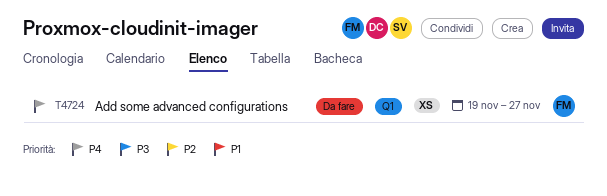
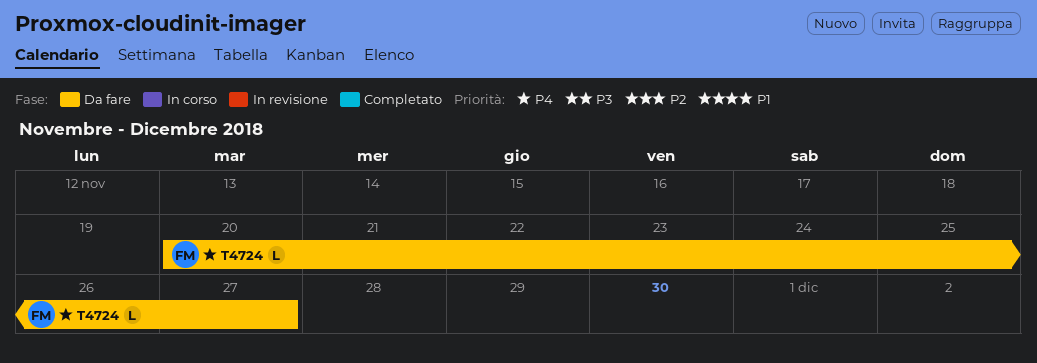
T4724, estimate: XS -> L
T4724, start: Nov 19 -> Nov 20

